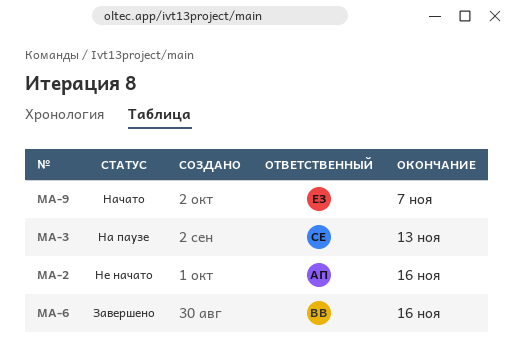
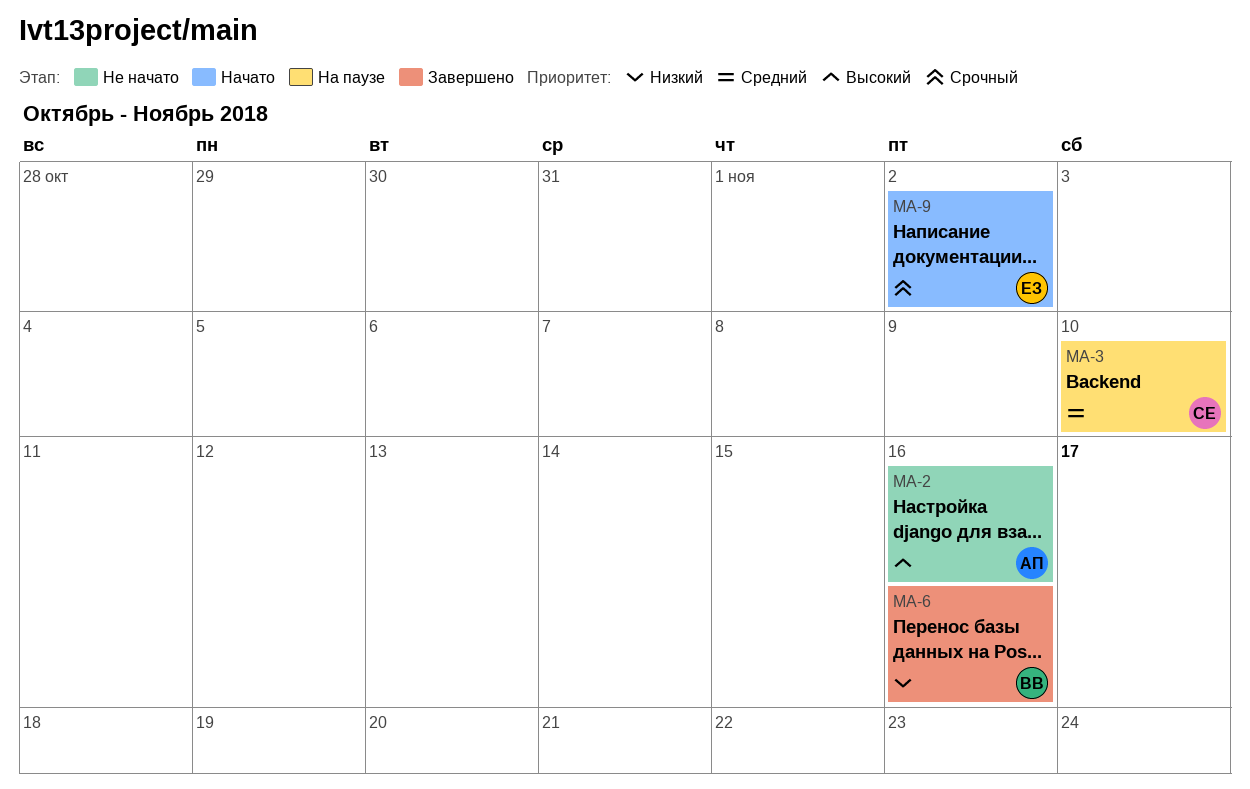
MA-3, due: Nov 13 -> Nov 10
MA-9, due: Nov 7 -> Nov 2

